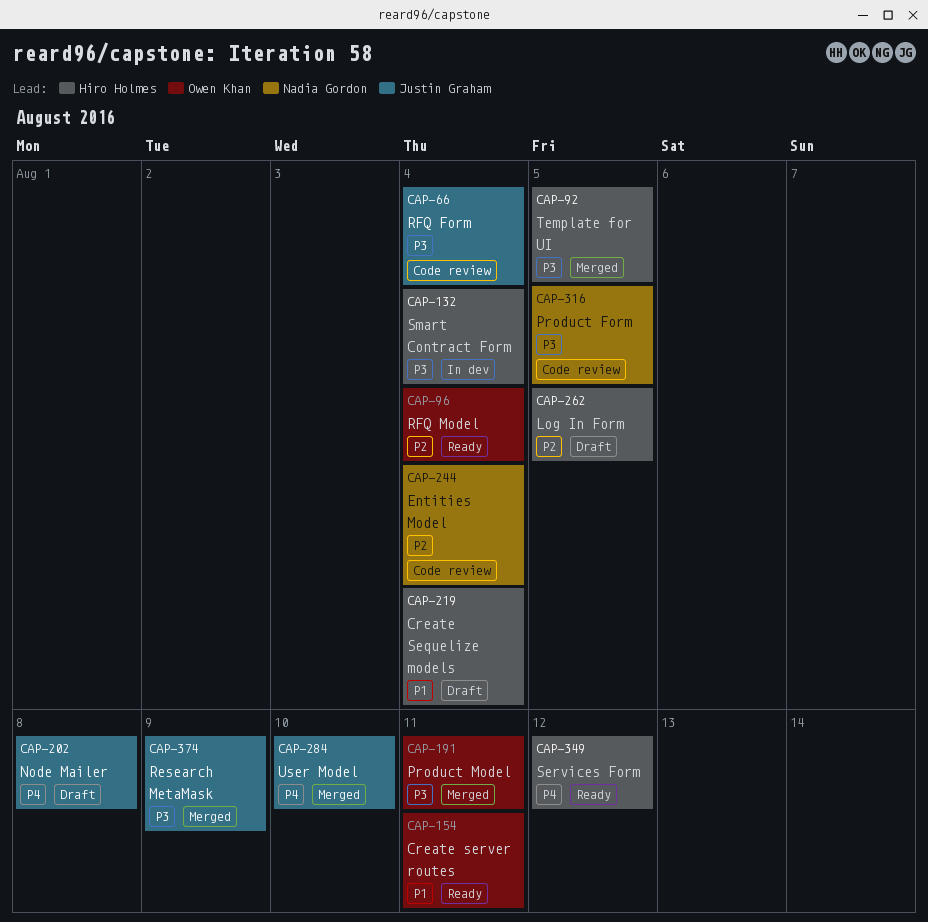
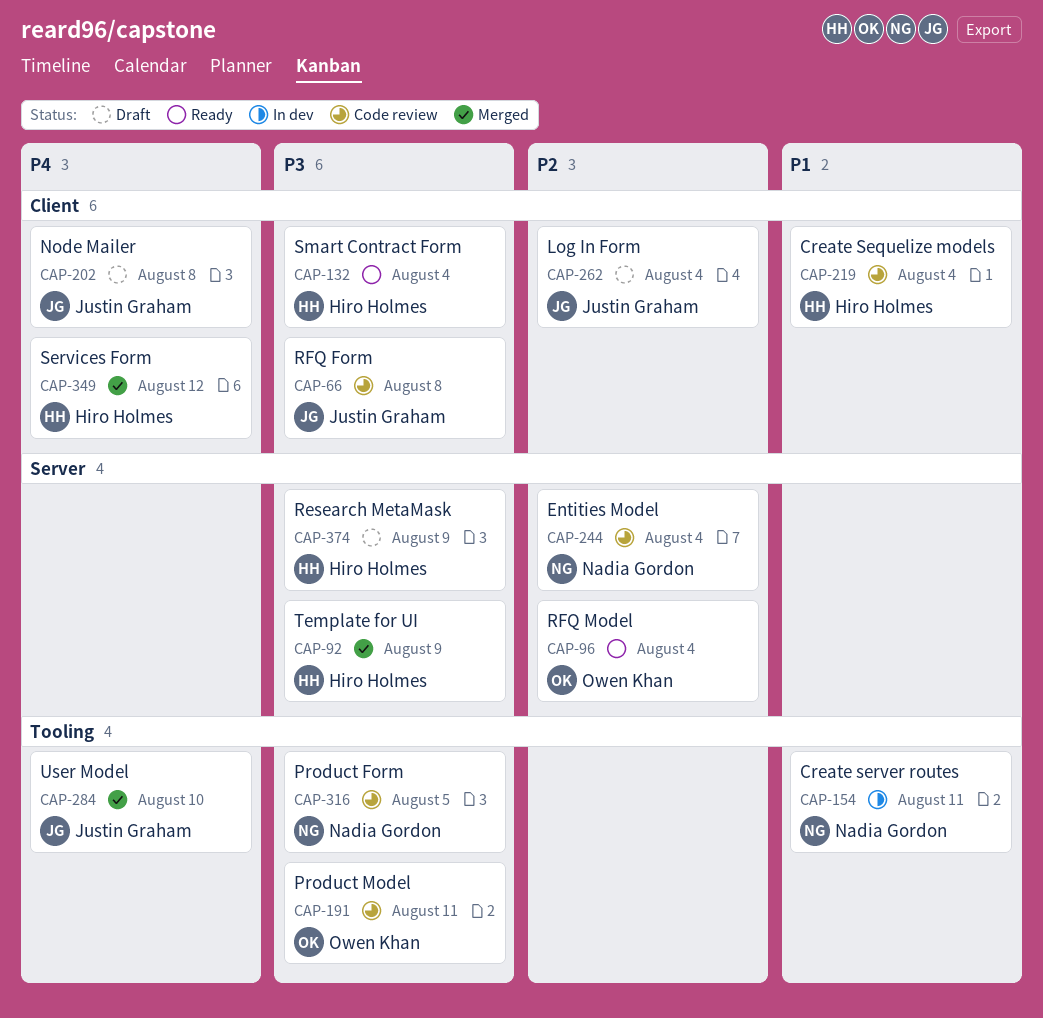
CAP-66, due: Aug 4 -> Aug 8
CAP-92, due: Aug 5 -> Aug 9
CAP-132, status: In dev -> Ready
CAP-154, status: Ready -> In dev
CAP-154, owner: Owen Khan -> Nadia Gordon
CAP-191, status: Merged -> Code review
CAP-219, status: Draft -> Code review
CAP-262, owner: Hiro Holmes -> Justin Graham
CAP-262, due: Aug 5 -> Aug 4
CAP-349, status: Ready -> Merged
CAP-374, status: Merged -> Draft
CAP-374, owner: Justin Graham -> Hiro Holmes

